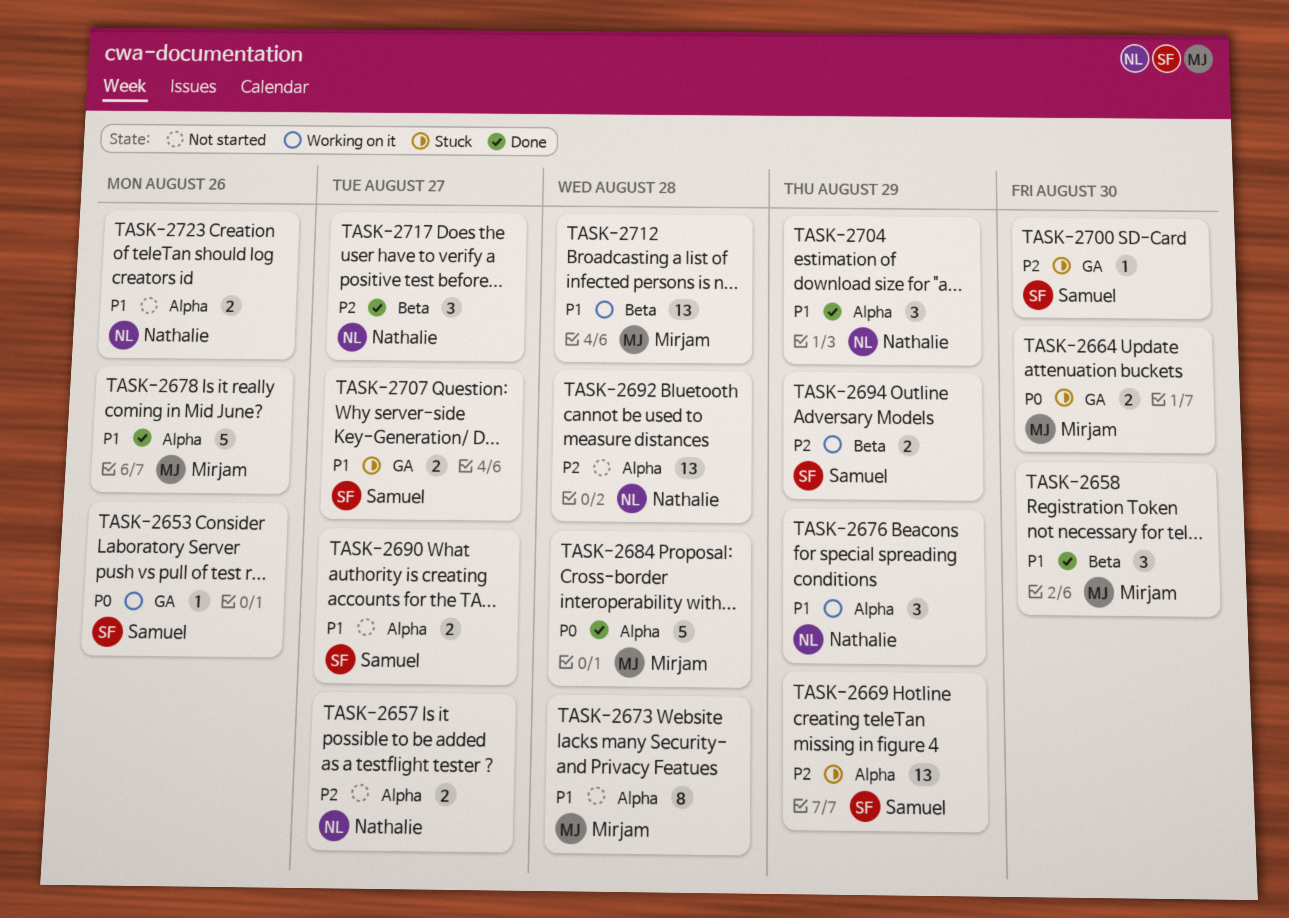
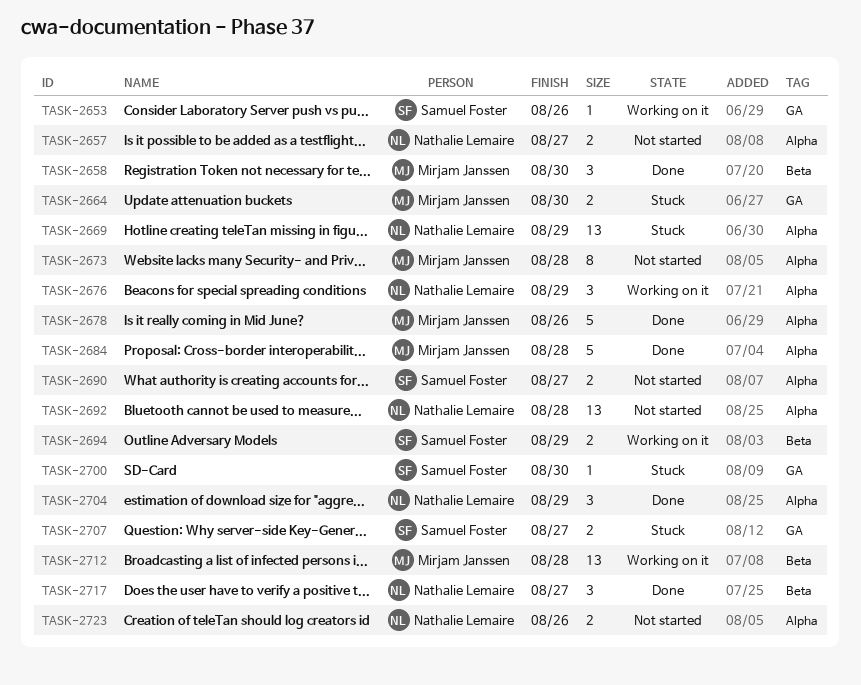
TASK-2669, owner: Samuel Foster -> Nathalie Lemaire

